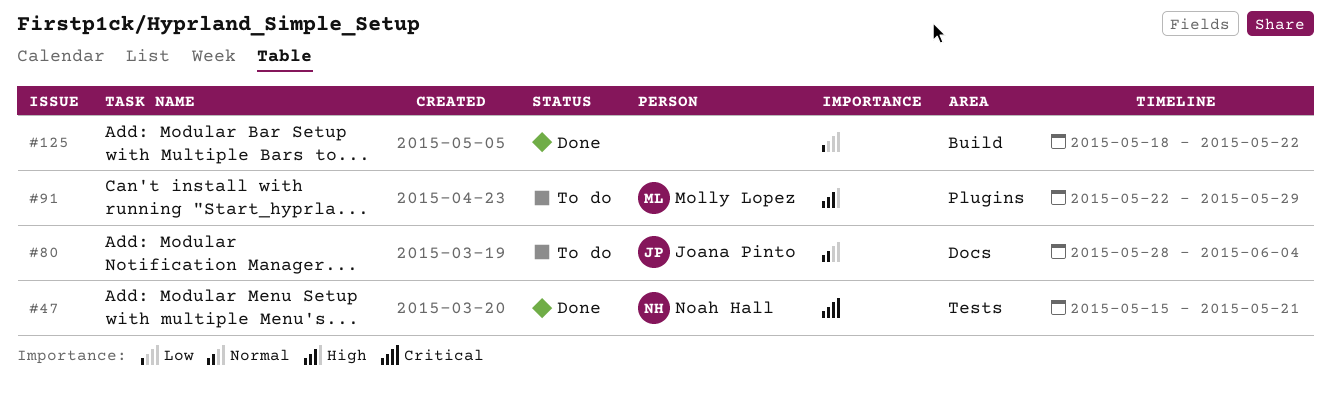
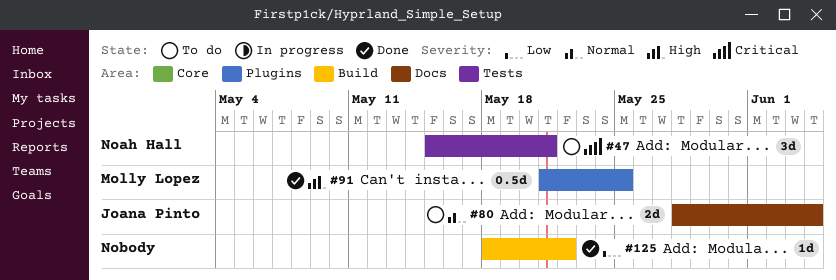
#47, status: Done -> To do
#91, status: To do -> Done
#91, start: May 22 -> May 21
#91, due: May 29 -> May 25

